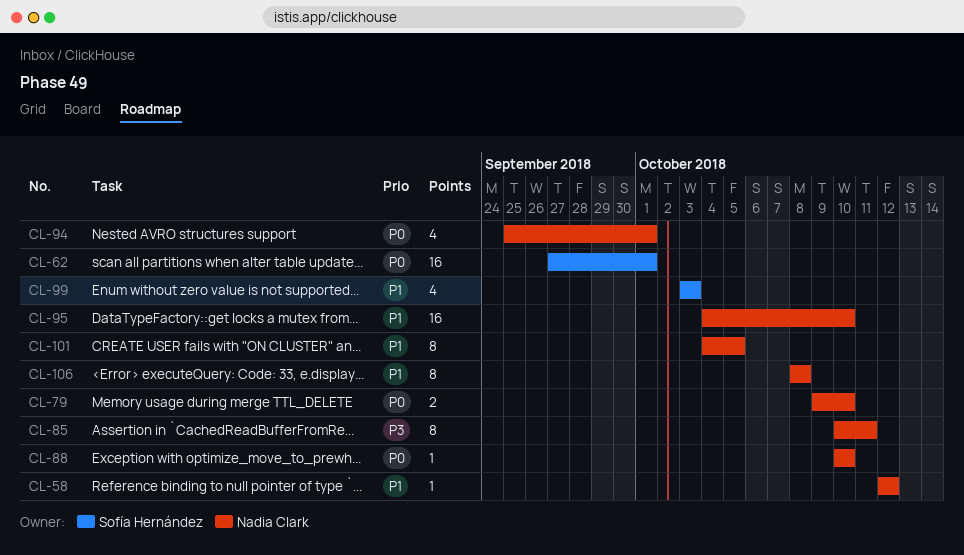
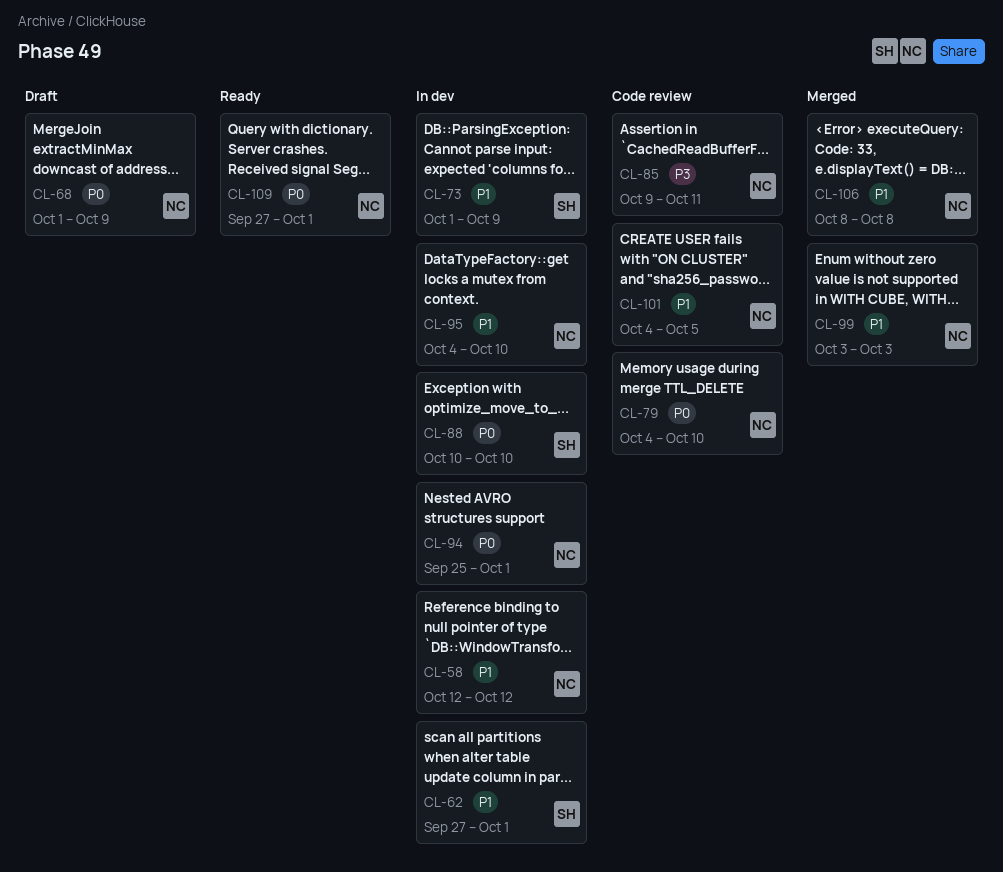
CL-62, priority: P0 -> P1
CL-68: none -> present
CL-73: none -> present
CL-79, start: Oct 9 -> Oct 4
CL-85, start: Oct 10 -> Oct 9
CL-88, owner: Nadia Clark -> Sofía Hernández
CL-99, owner: Sofía Hernández -> Nadia Clark
CL-109: none -> present

